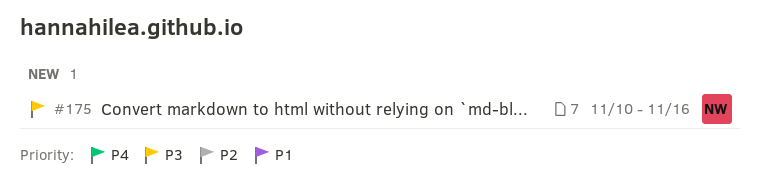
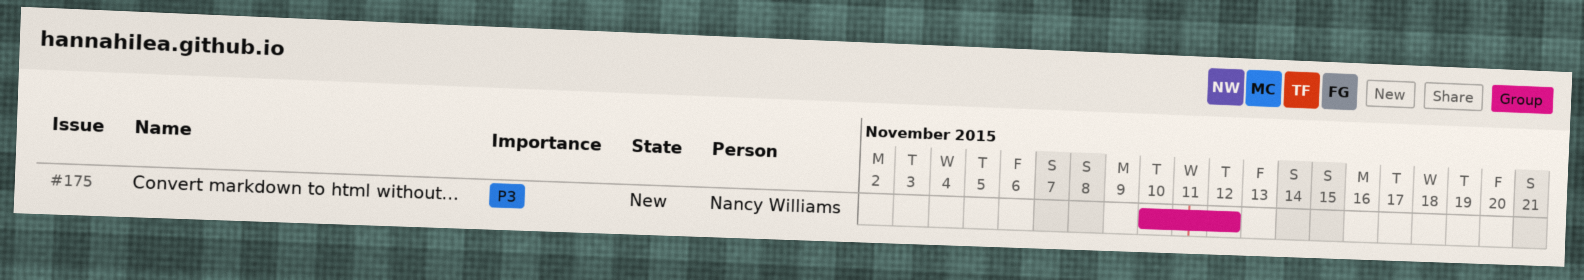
#175, due: Nov 16 -> Nov 12

